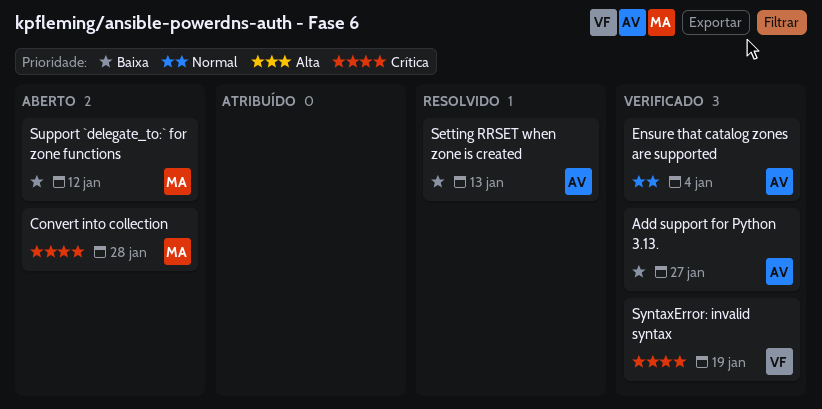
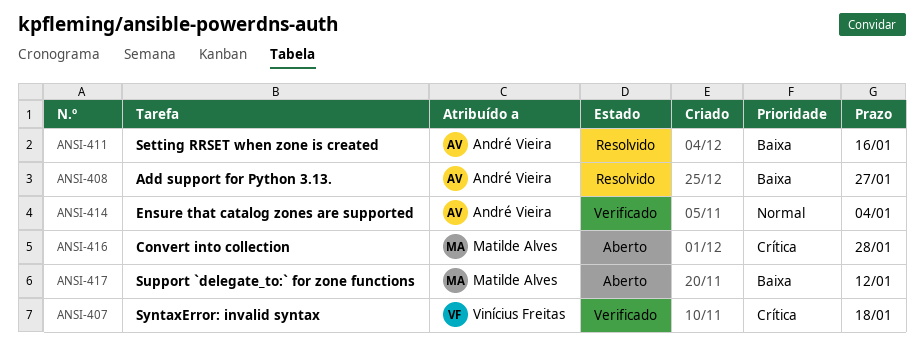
Add support for Python 3.13., status: Verificado -> Resolvido
Setting RRSET when zone is created, due: Jan 13 -> Jan 16
SyntaxError: invalid syntax, due: Jan 19 -> Jan 18

